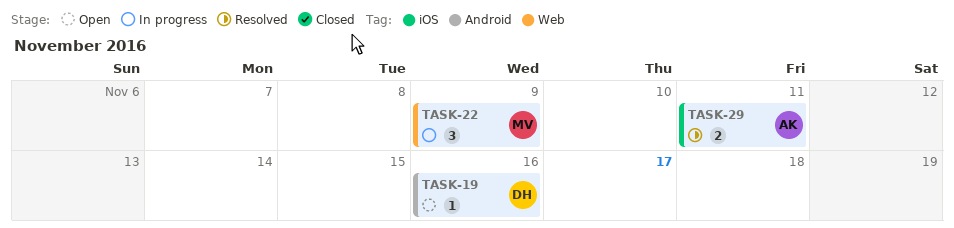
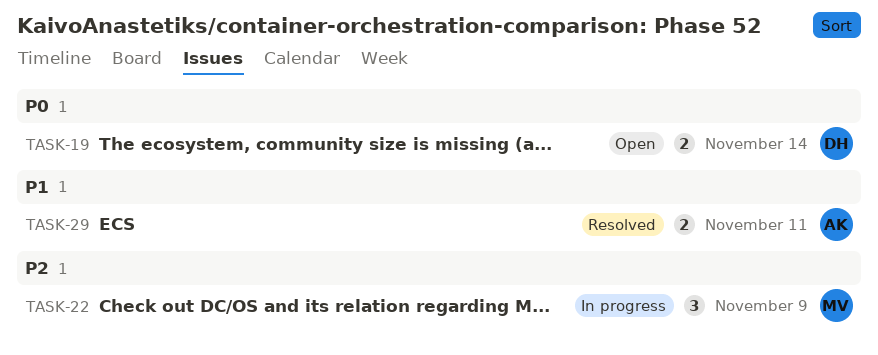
TASK-19, estimate: 1 -> 2
TASK-19, due: Nov 16 -> Nov 14

